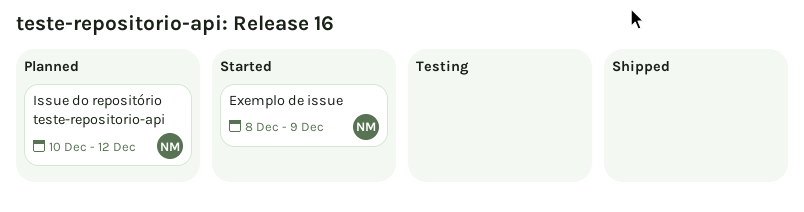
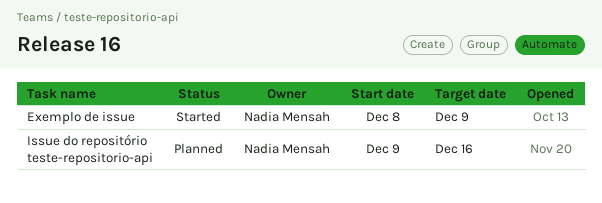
Issue do repositório teste-repositorio-api, start: Dec 10 -> Dec 9
Issue do repositório teste-repositorio-api, due: Dec 12 -> Dec 16

